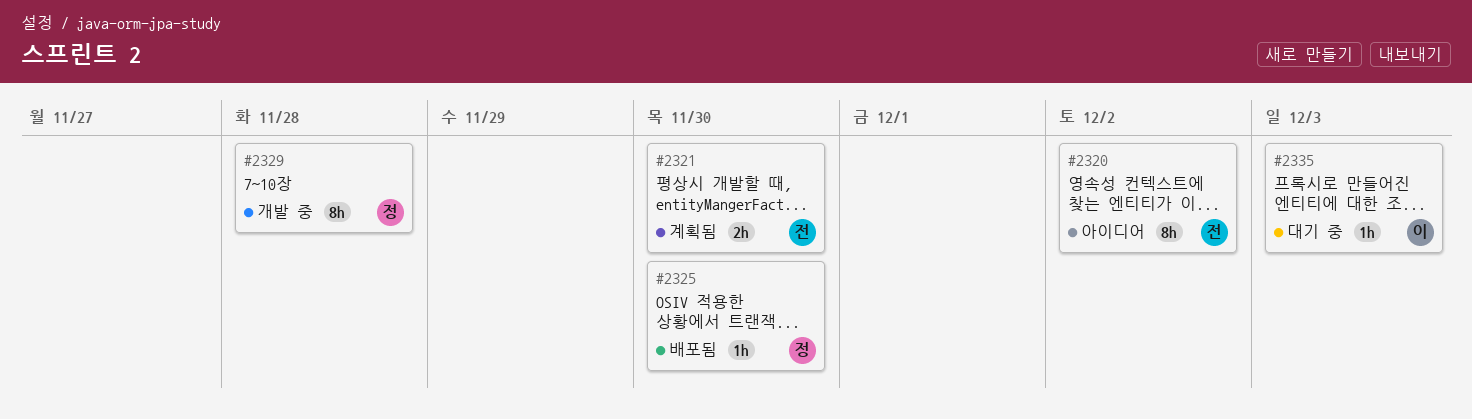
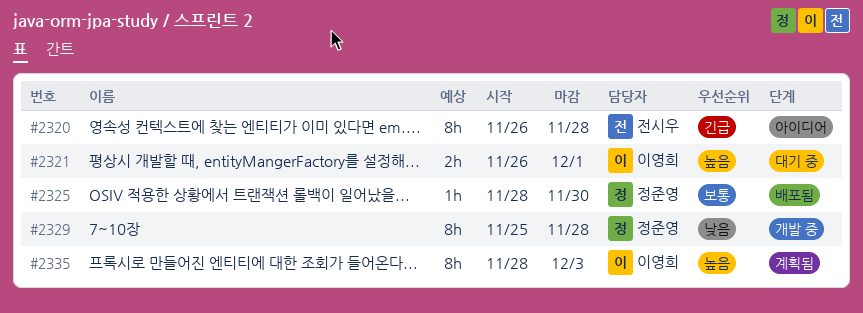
#2320, due: Dec 2 -> Nov 28
#2321, status: 계획됨 -> 대기 중
#2321, owner: 전시우 -> 이영희
#2321, due: Nov 30 -> Dec 1
#2335, status: 대기 중 -> 계획됨
#2335, estimate: 1h -> 8h

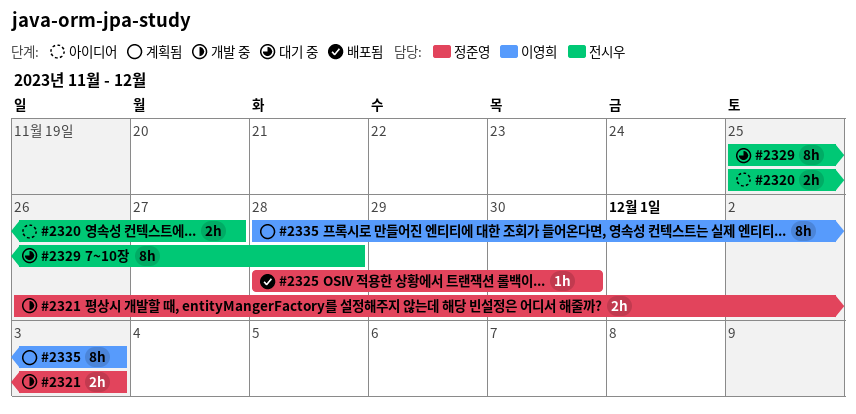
#2320, estimate: 8h -> 2h
#2320, start: Nov 26 -> Nov 25
#2320, due: Nov 28 -> Nov 27
#2321, status: 대기 중 -> 개발 중
#2321, owner: 이영희 -> 정준영
#2321, due: Dec 1 -> Dec 3
#2329, status: 개발 중 -> 대기 중
#2329, owner: 정준영 -> 전시우

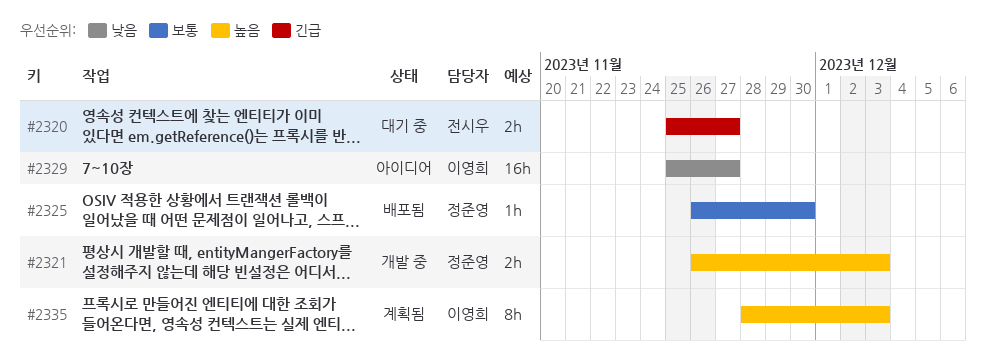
#2320, status: 아이디어 -> 대기 중
#2325, start: Nov 28 -> Nov 26
#2329, status: 대기 중 -> 아이디어
#2329, owner: 전시우 -> 이영희
#2329, estimate: 8h -> 16h
#2329, due: Nov 28 -> Nov 27

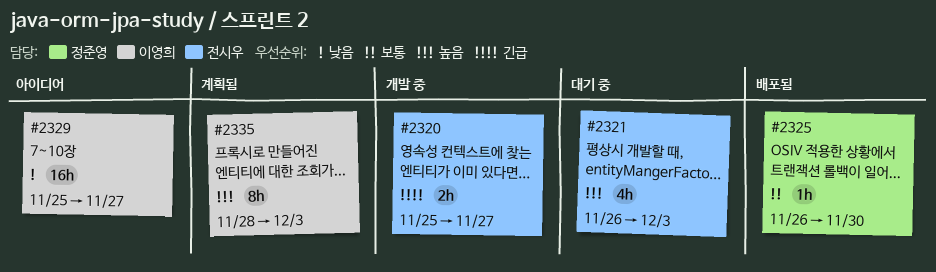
#2320, status: 대기 중 -> 개발 중
#2321, status: 개발 중 -> 대기 중
#2321, owner: 정준영 -> 전시우
#2321, estimate: 2h -> 4h

